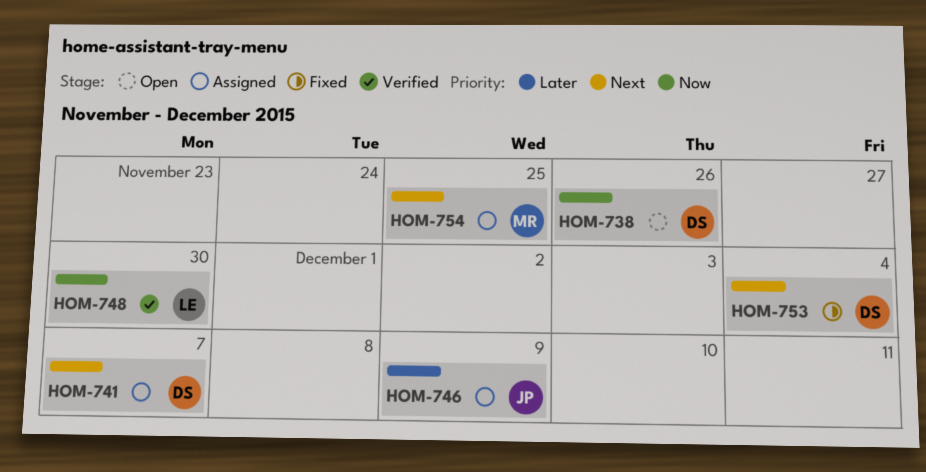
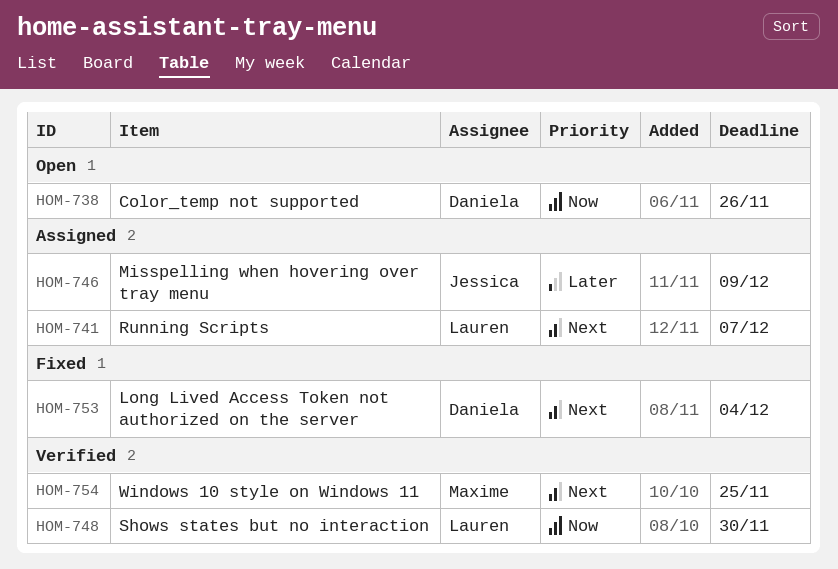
HOM-741, owner: Daniela -> Lauren
HOM-754, status: Assigned -> Verified

